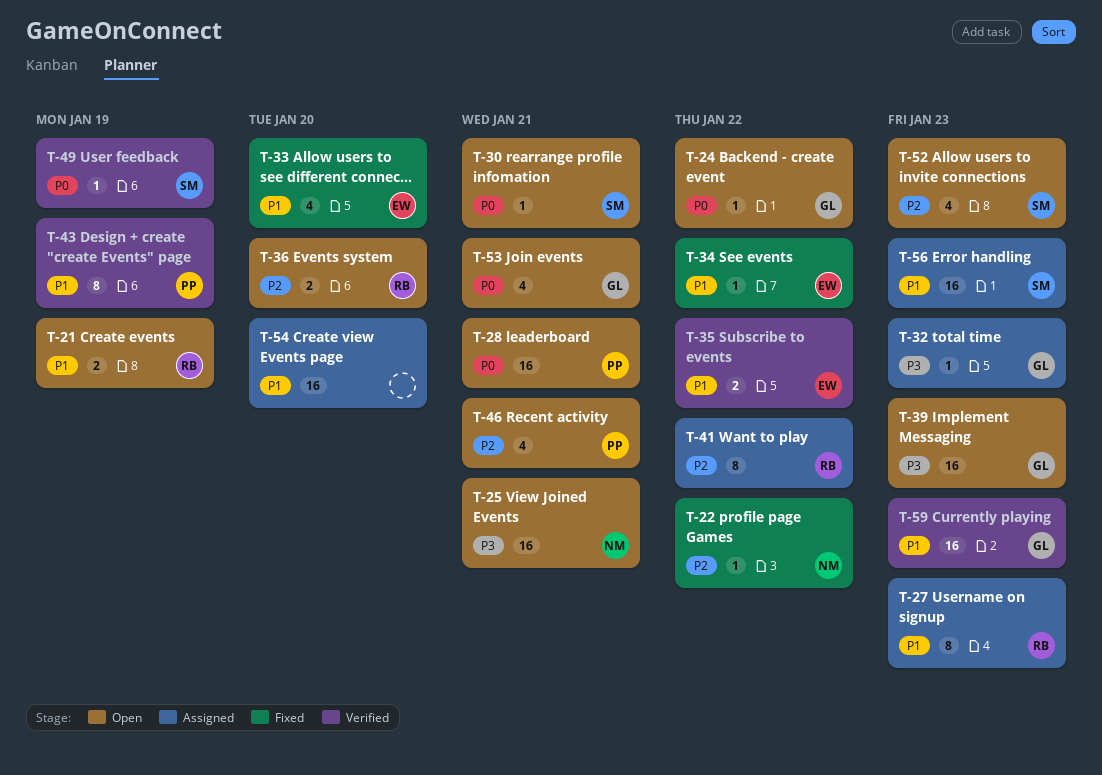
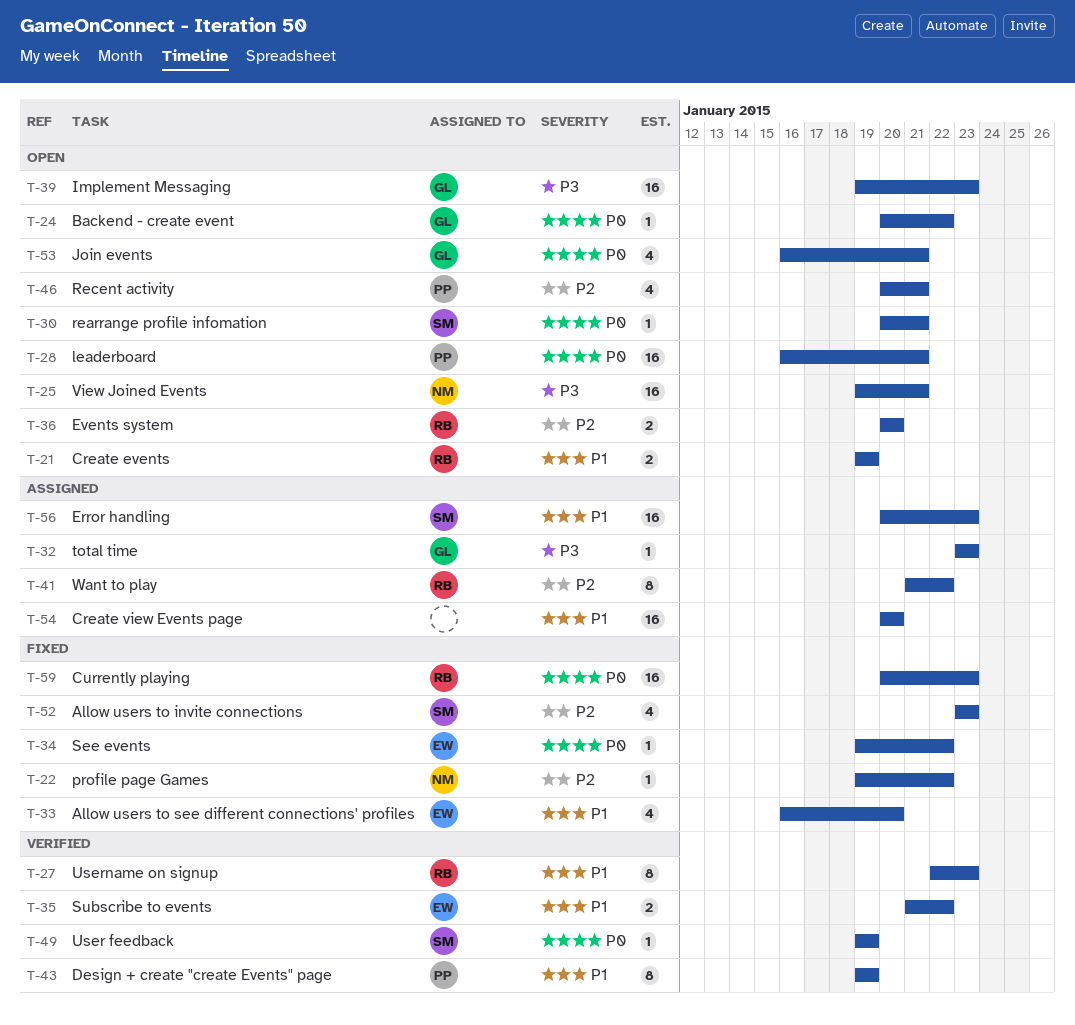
T-27, status: Assigned -> Verified
T-34, priority: P1 -> P0
T-52, status: Open -> Fixed
T-59, status: Verified -> Fixed
T-59, owner: GL -> RB
T-59, priority: P1 -> P0

